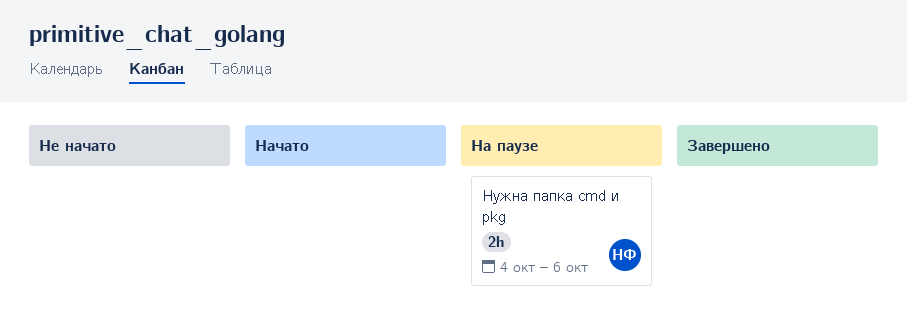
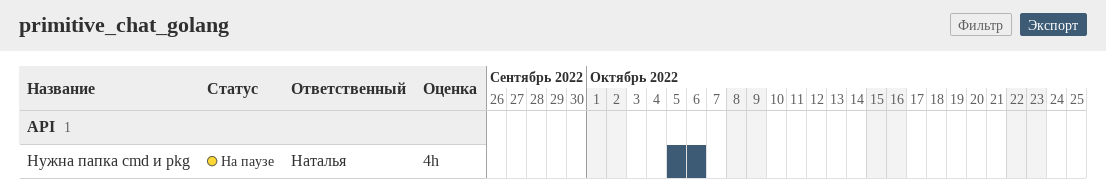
Нужна папка cmd и pkg, estimate: 2h -> 4h
Нужна папка cmd и pkg, start: Oct 4 -> Oct 5

